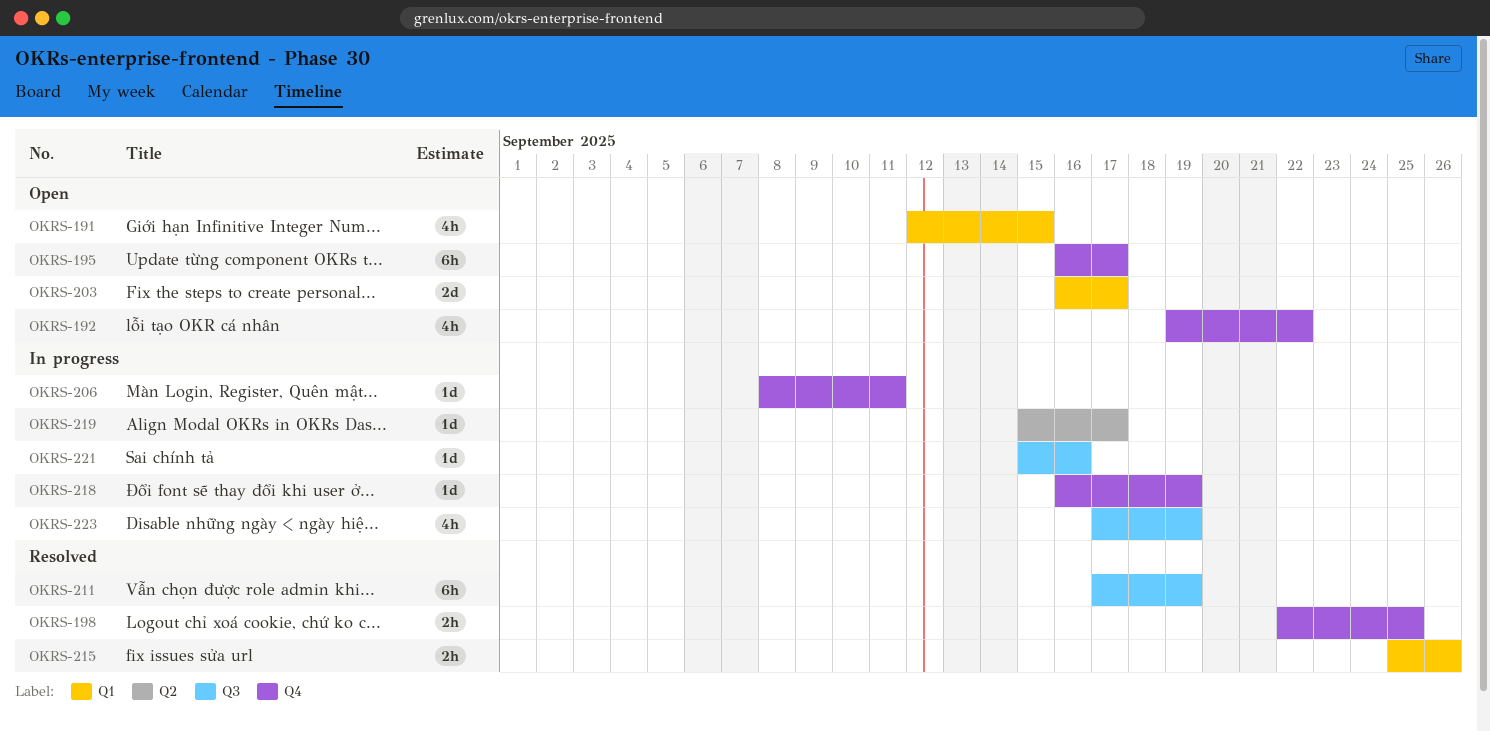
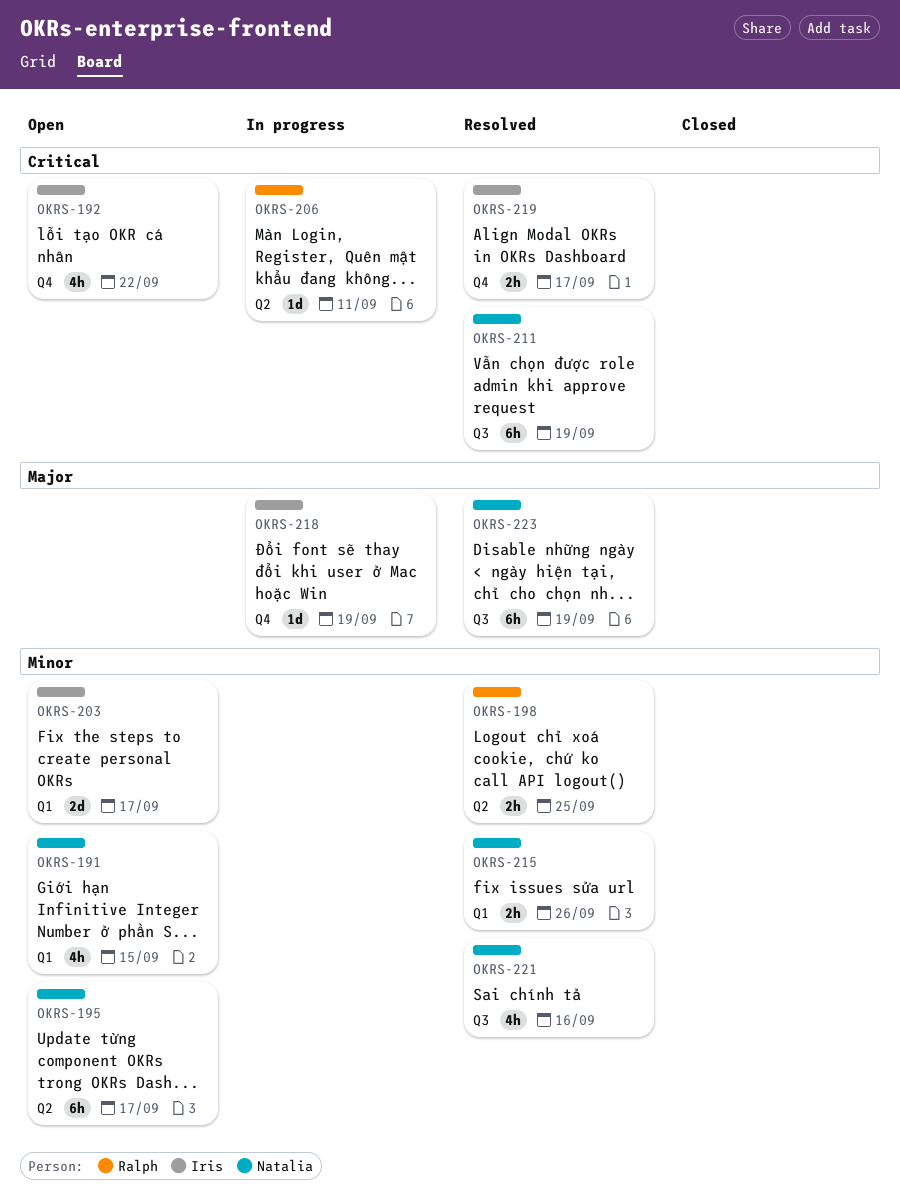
OKRS-195, label: Q4 -> Q2
OKRS-198, label: Q4 -> Q2
OKRS-206, label: Q4 -> Q2
OKRS-219, status: In progress -> Resolved
OKRS-219, label: Q2 -> Q4
OKRS-219, estimate: 1d -> 2h
OKRS-221, status: In progress -> Resolved
OKRS-221, estimate: 1d -> 4h
OKRS-223, status: In progress -> Resolved
OKRS-223, estimate: 4h -> 6h

